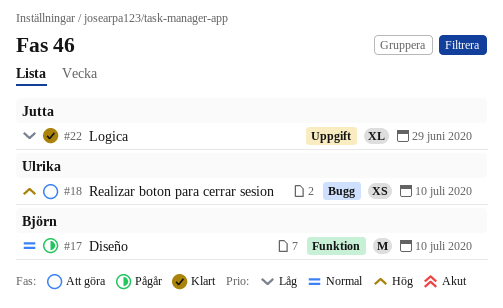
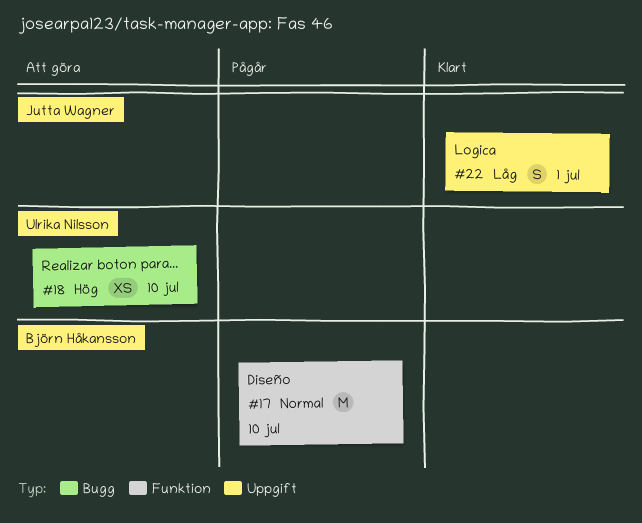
#22, estimate: XL -> S
#22, due: Jun 29 -> Jul 1

